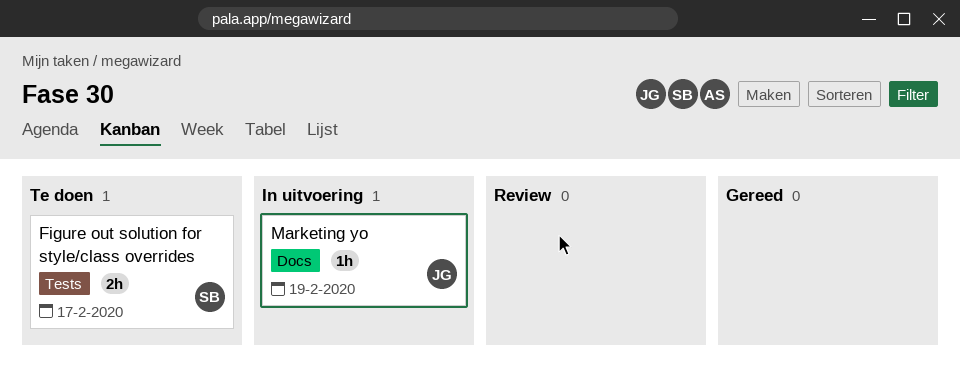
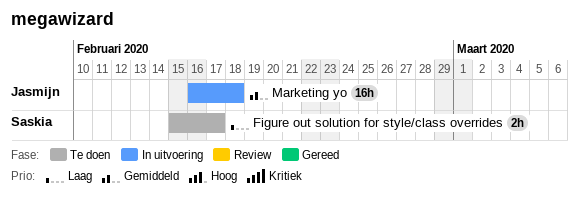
Marketing yo, estimate: 1h -> 16h
Marketing yo, due: Feb 19 -> Feb 18

